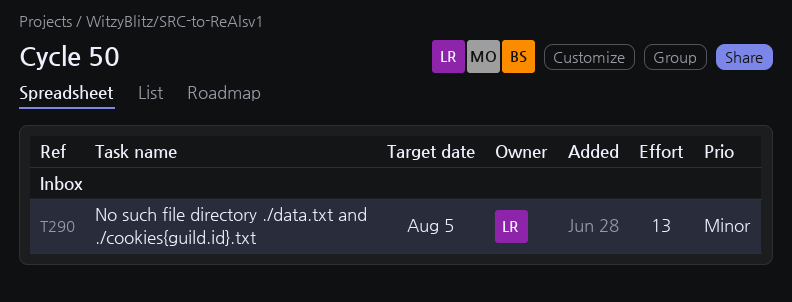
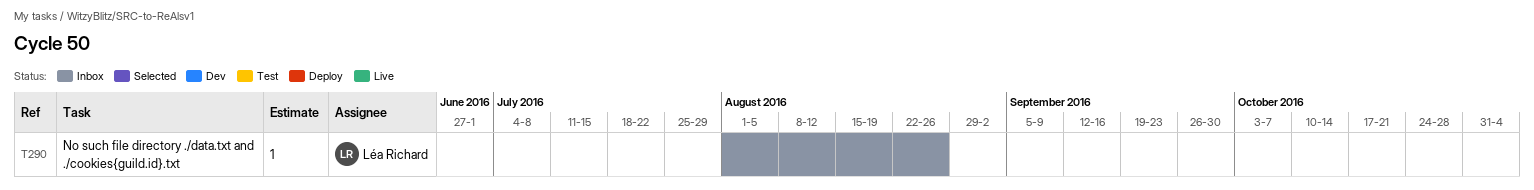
T290, estimate: 13 -> 1
T290, due: Aug 5 -> Aug 26

